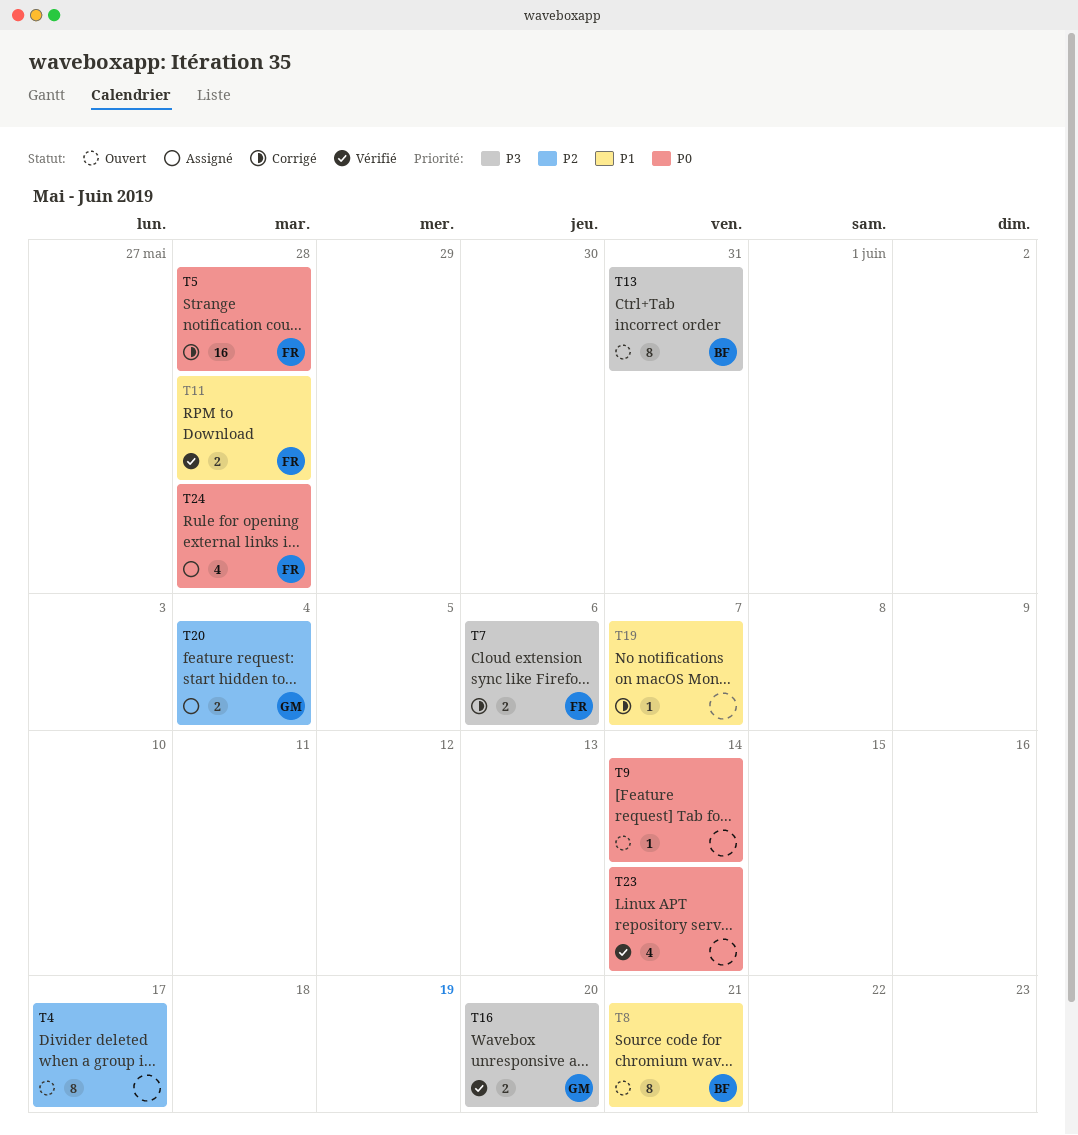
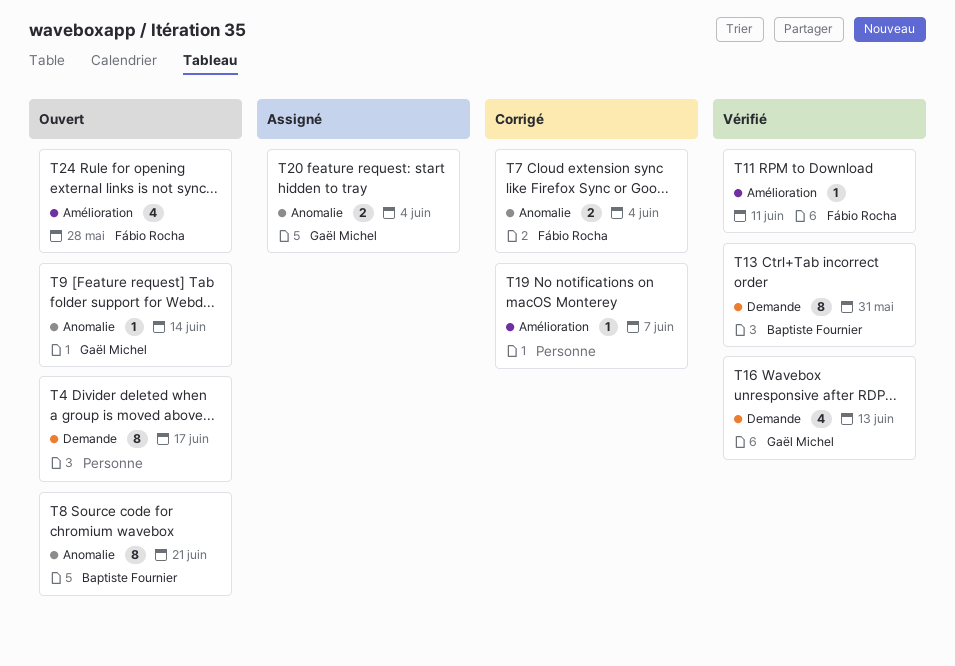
T5: present -> none
T7, due: Jun 6 -> Jun 4
T9, owner: none -> Gaël Michel
T11, estimate: 2 -> 1
T11, due: May 28 -> Jun 11
T13, status: Ouvert -> Vérifié
T16, estimate: 2 -> 4
T16, due: Jun 20 -> Jun 13
T23: present -> none
T24, status: Assigné -> Ouvert

